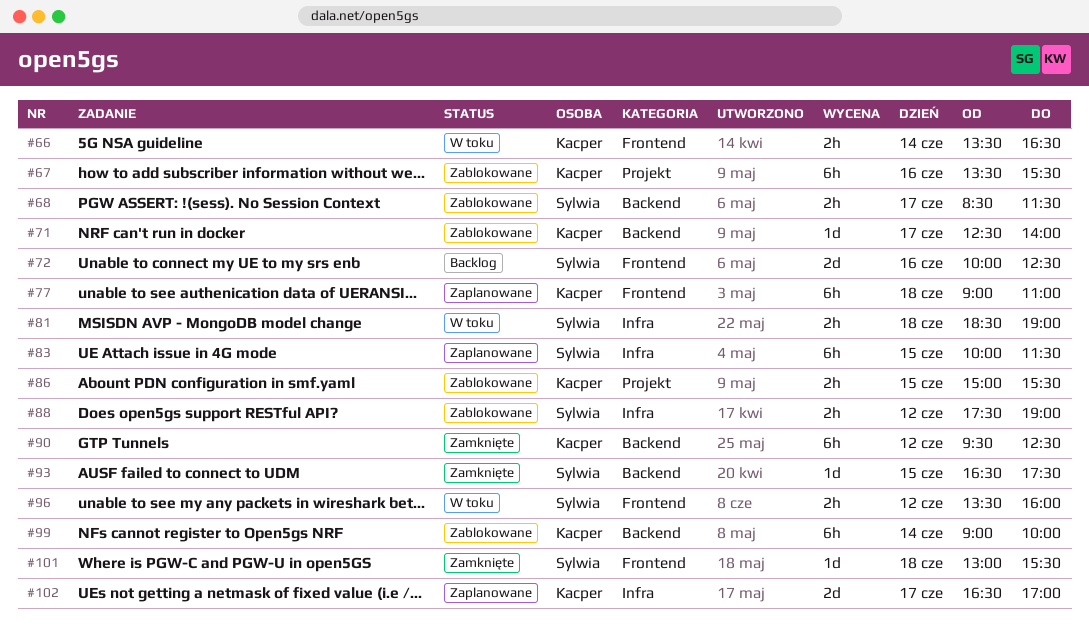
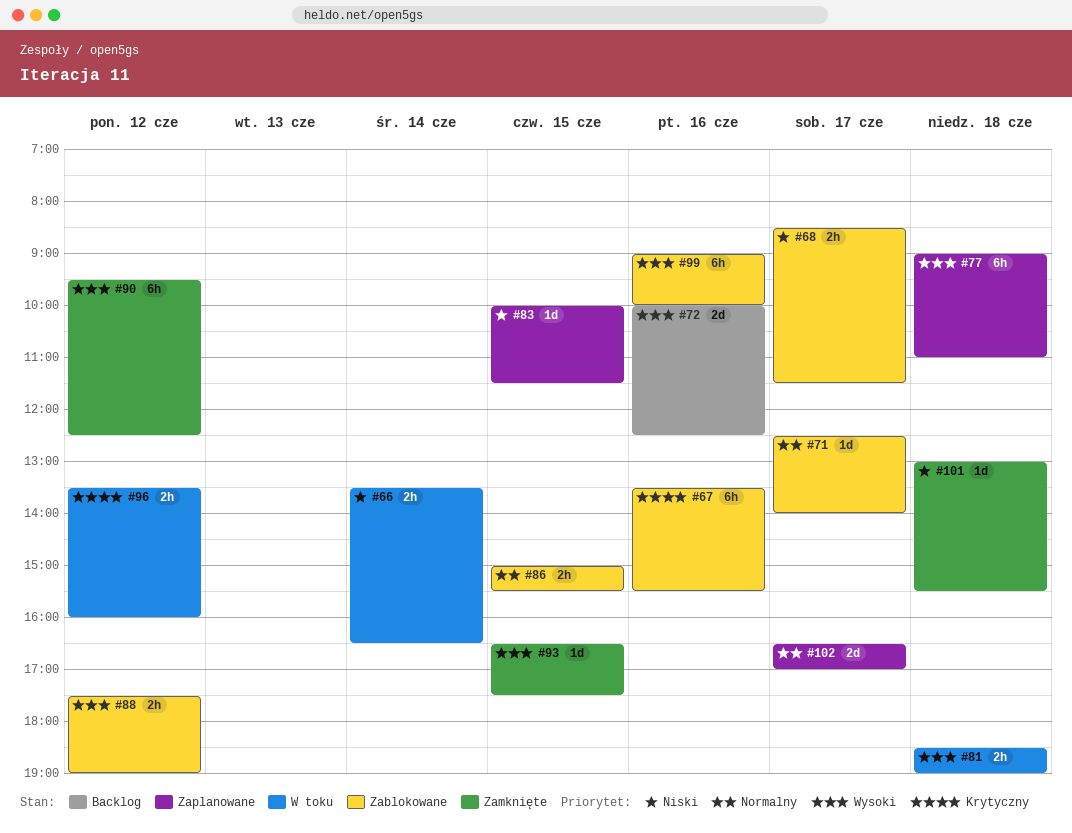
#83, estimate: 6h -> 1d
#99, day: Jun 14 -> Jun 16

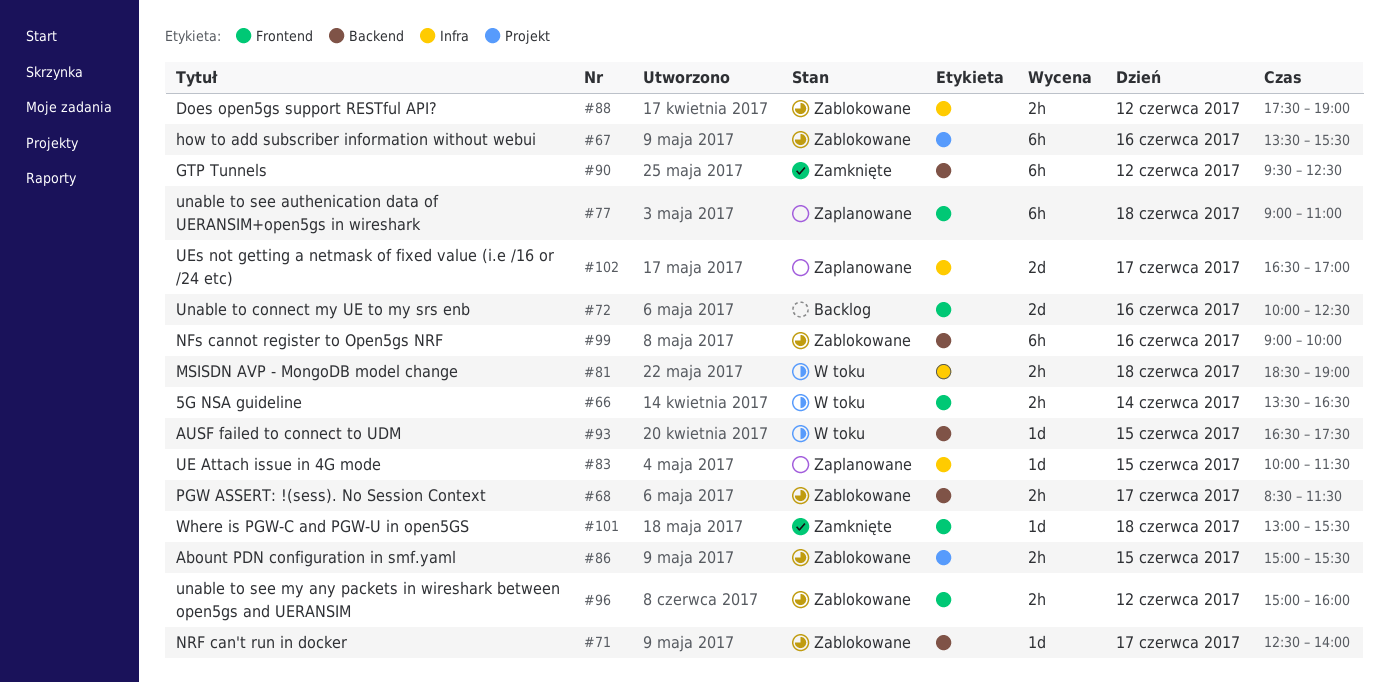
#93, status: Zamknięte -> W toku
#96, status: W toku -> Zablokowane
#96, begins: 13:30 -> 15:00

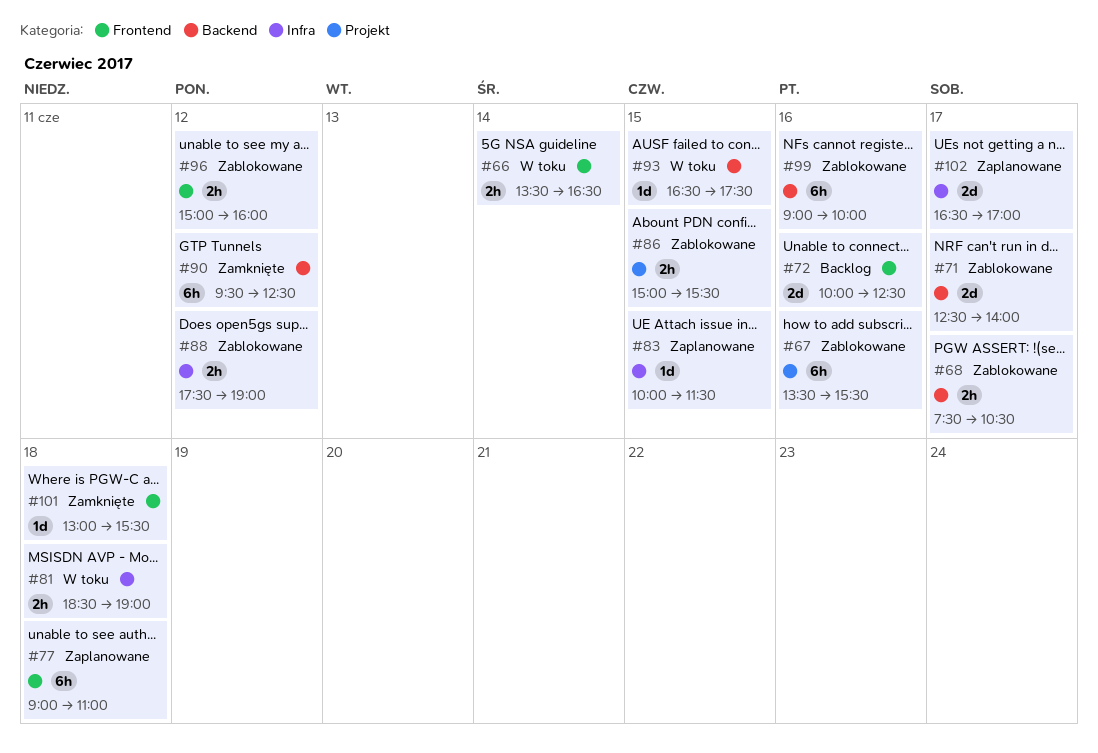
#68, begins: 08:30 -> 07:30
#68, ends: 11:30 -> 10:30
#71, estimate: 1d -> 2d

